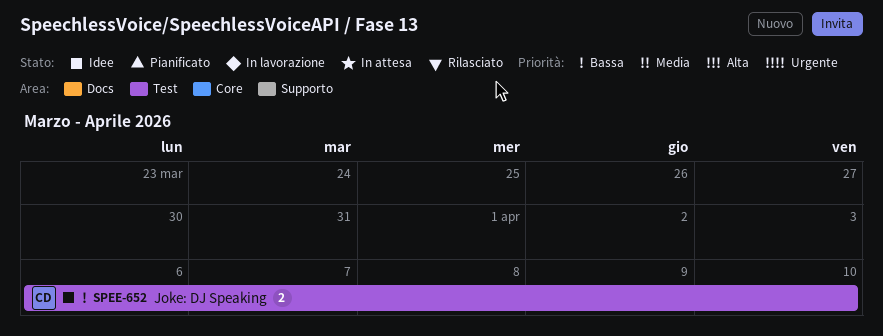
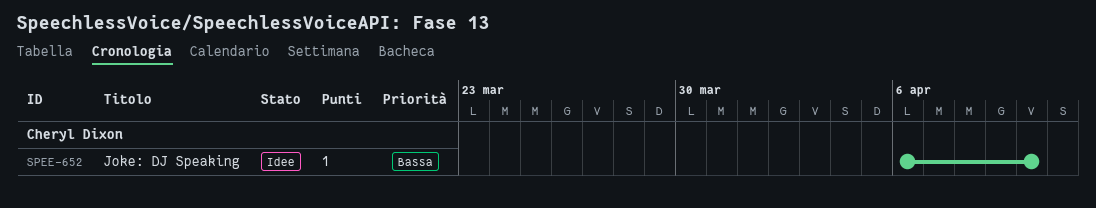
SPEE-652, estimate: 2 -> 1

